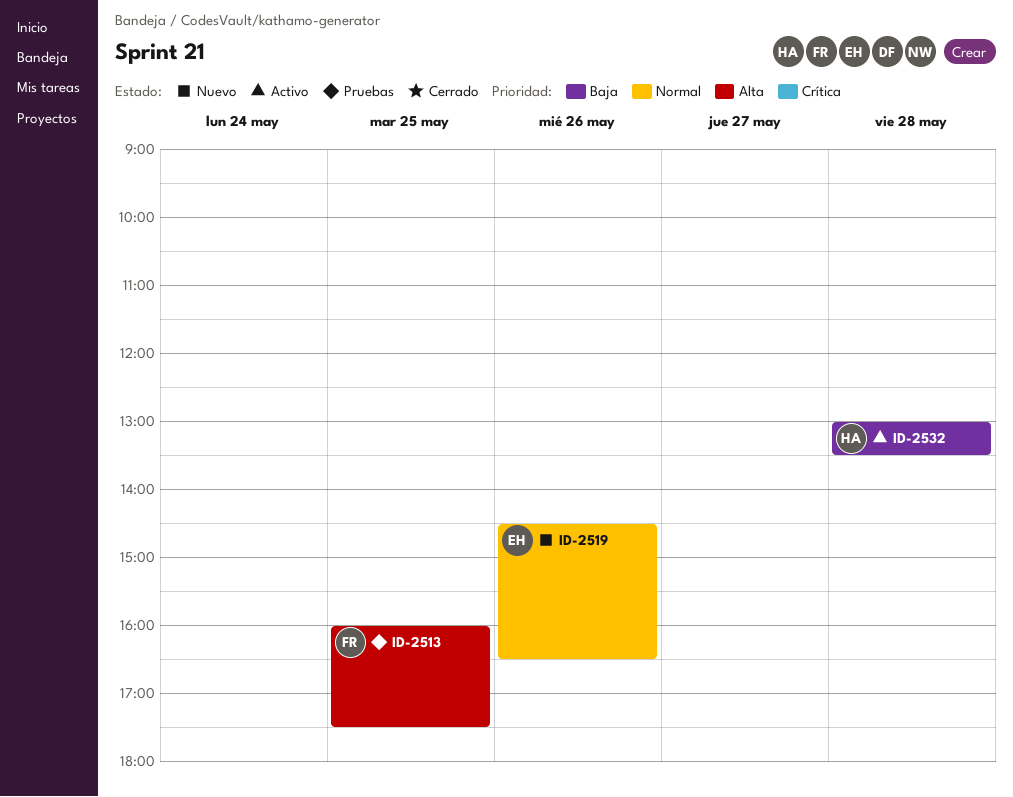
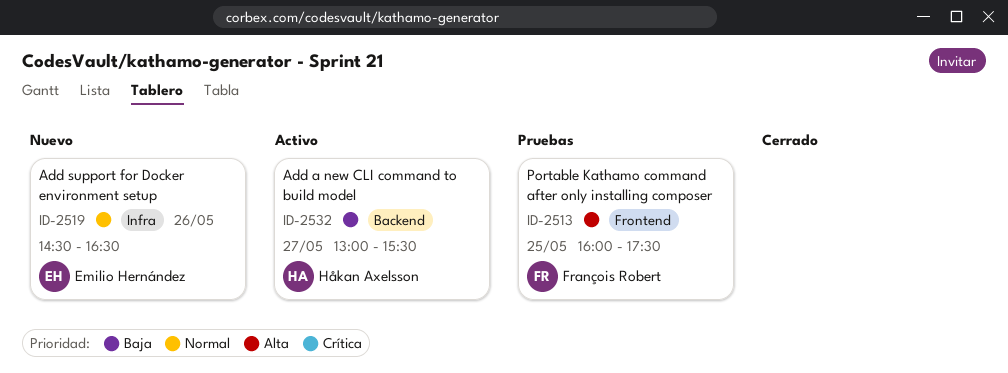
ID-2532, day: May 28 -> May 27
ID-2532, ends: 13:30 -> 15:30

